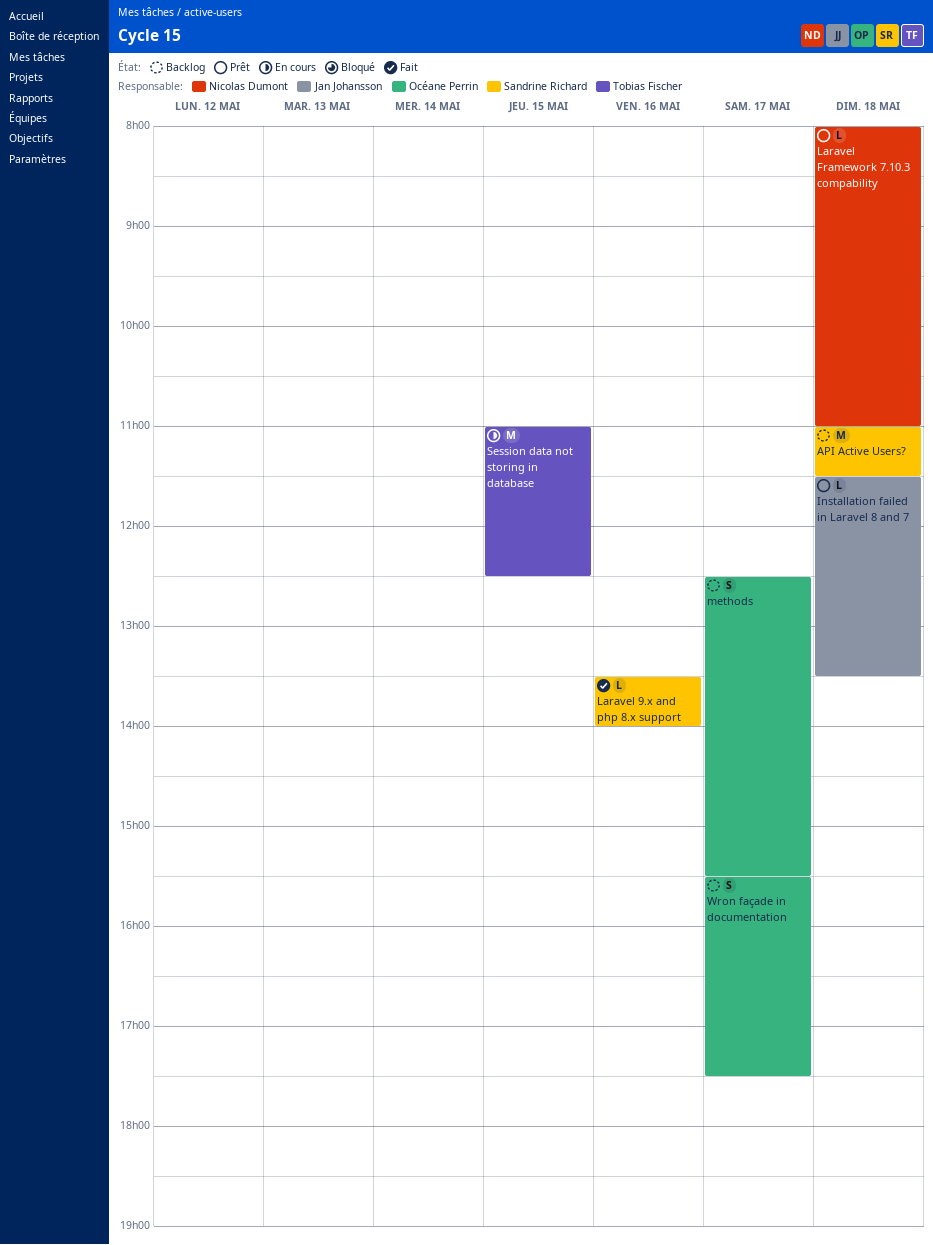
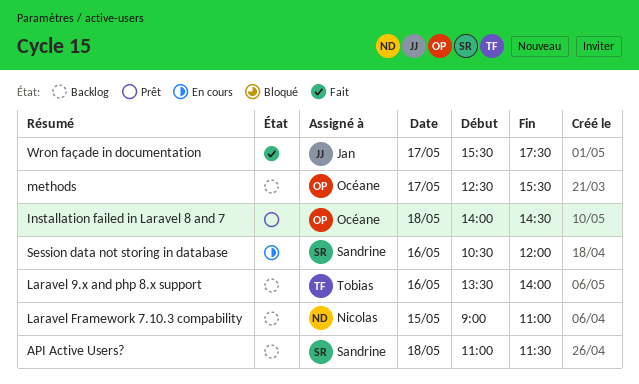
Installation failed in Laravel 8 and 7, owner: Jan Johansson -> Océane Perrin
Installation failed in Laravel 8 and 7, begins: 11:30 -> 14:00
Installation failed in Laravel 8 and 7, ends: 13:30 -> 14:30
Laravel 9.x and php 8.x support, status: Fait -> Backlog
Laravel 9.x and php 8.x support, owner: Sandrine Richard -> Tobias Fischer
Laravel Framework 7.10.3 compability, status: Prêt -> Backlog
Laravel Framework 7.10.3 compability, day: May 18 -> May 15
Laravel Framework 7.10.3 compability, begins: 08:00 -> 09:00
Session data not storing in database, owner: Tobias Fischer -> Sandrine Richard
Session data not storing in database, day: May 15 -> May 16
Session data not storing in database, begins: 11:00 -> 10:30
Session data not storing in database, ends: 12:30 -> 12:00
Wron façade in documentation, status: Backlog -> Fait
Wron façade in documentation, owner: Océane Perrin -> Jan Johansson

